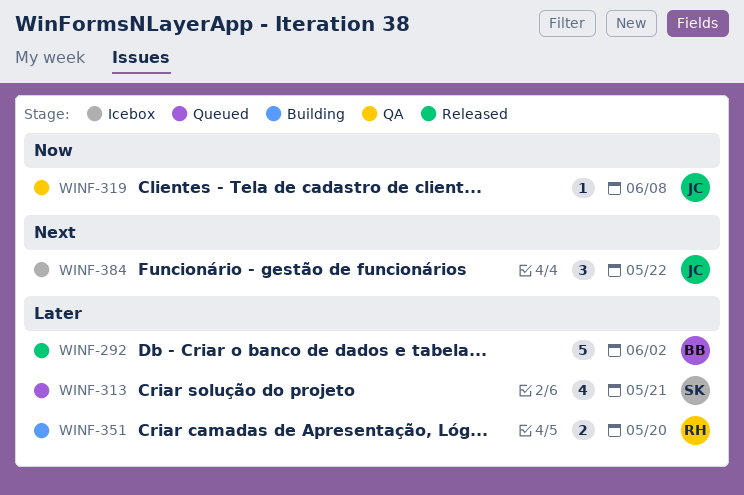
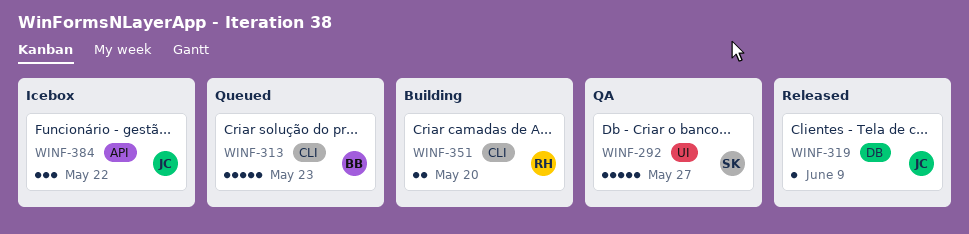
WINF-292, status: Released -> QA
WINF-292, owner: BB -> SK
WINF-292, due: Jun 2 -> May 27
WINF-313, owner: SK -> BB
WINF-313, estimate: 4 -> 5
WINF-313, due: May 21 -> May 23
WINF-319, status: QA -> Released
WINF-319, due: Jun 8 -> Jun 9

